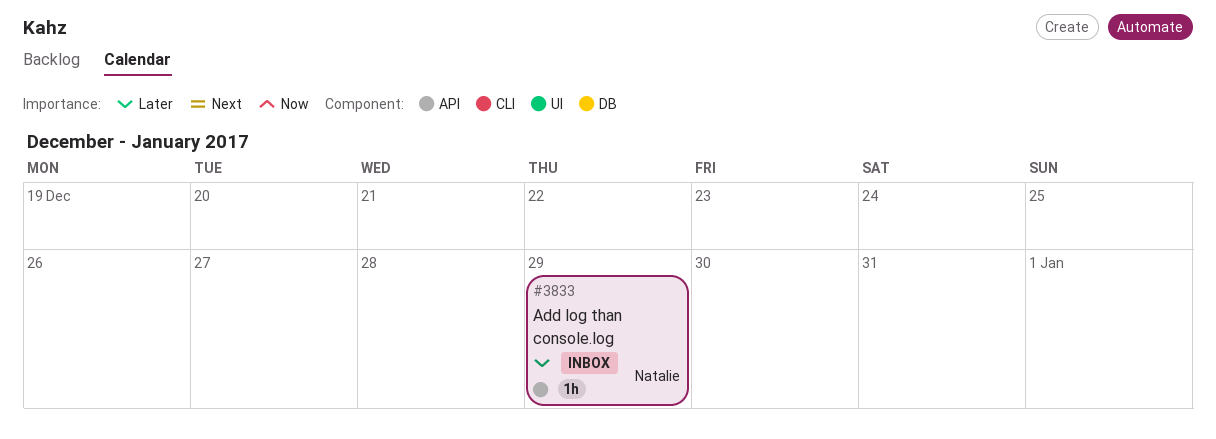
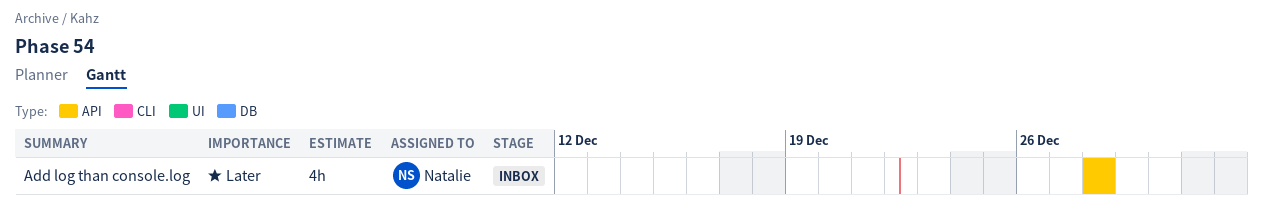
Add log than console.log, estimate: 1h -> 4h
Add log than console.log, due: Dec 29 -> Dec 28

